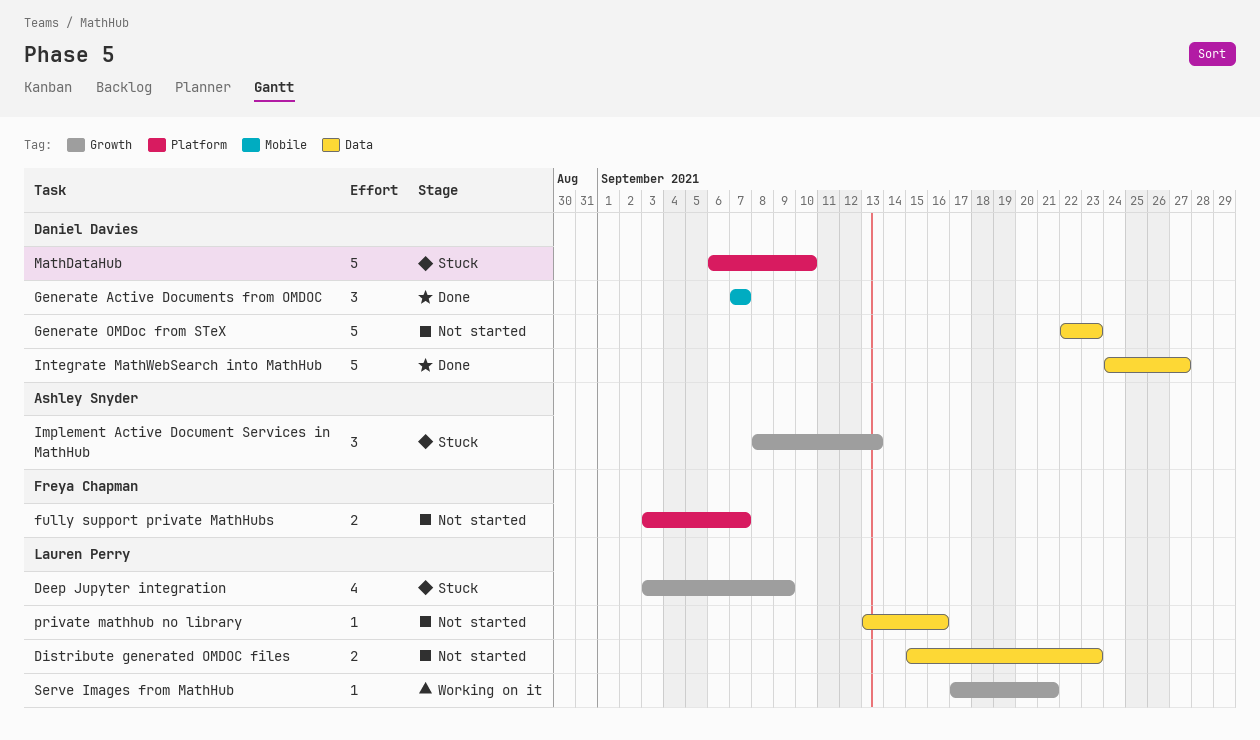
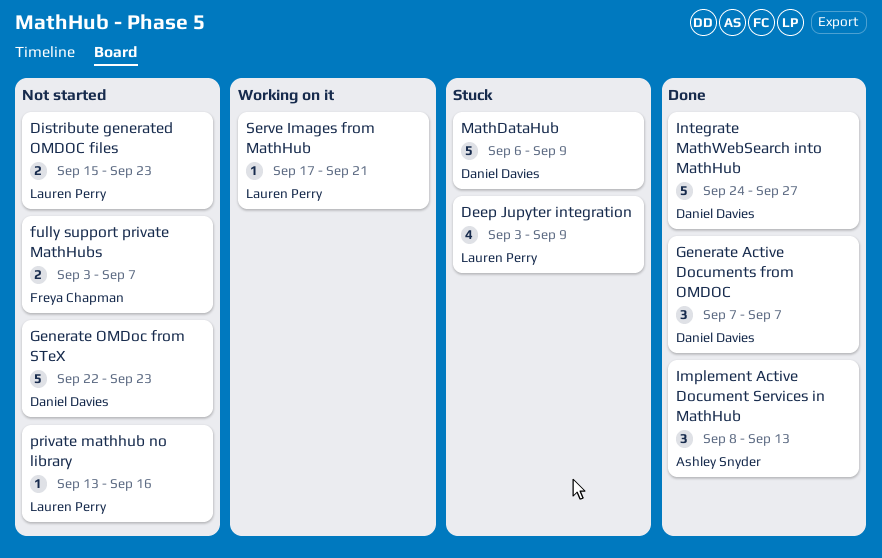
Implement Active Document Services in MathHub, status: Stuck -> Done
MathDataHub, due: Sep 10 -> Sep 9

